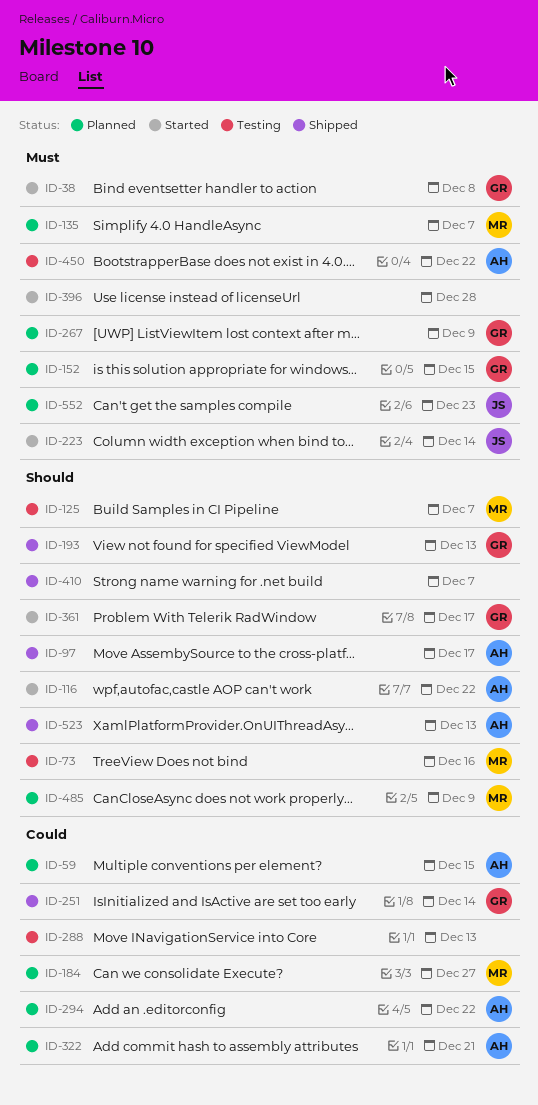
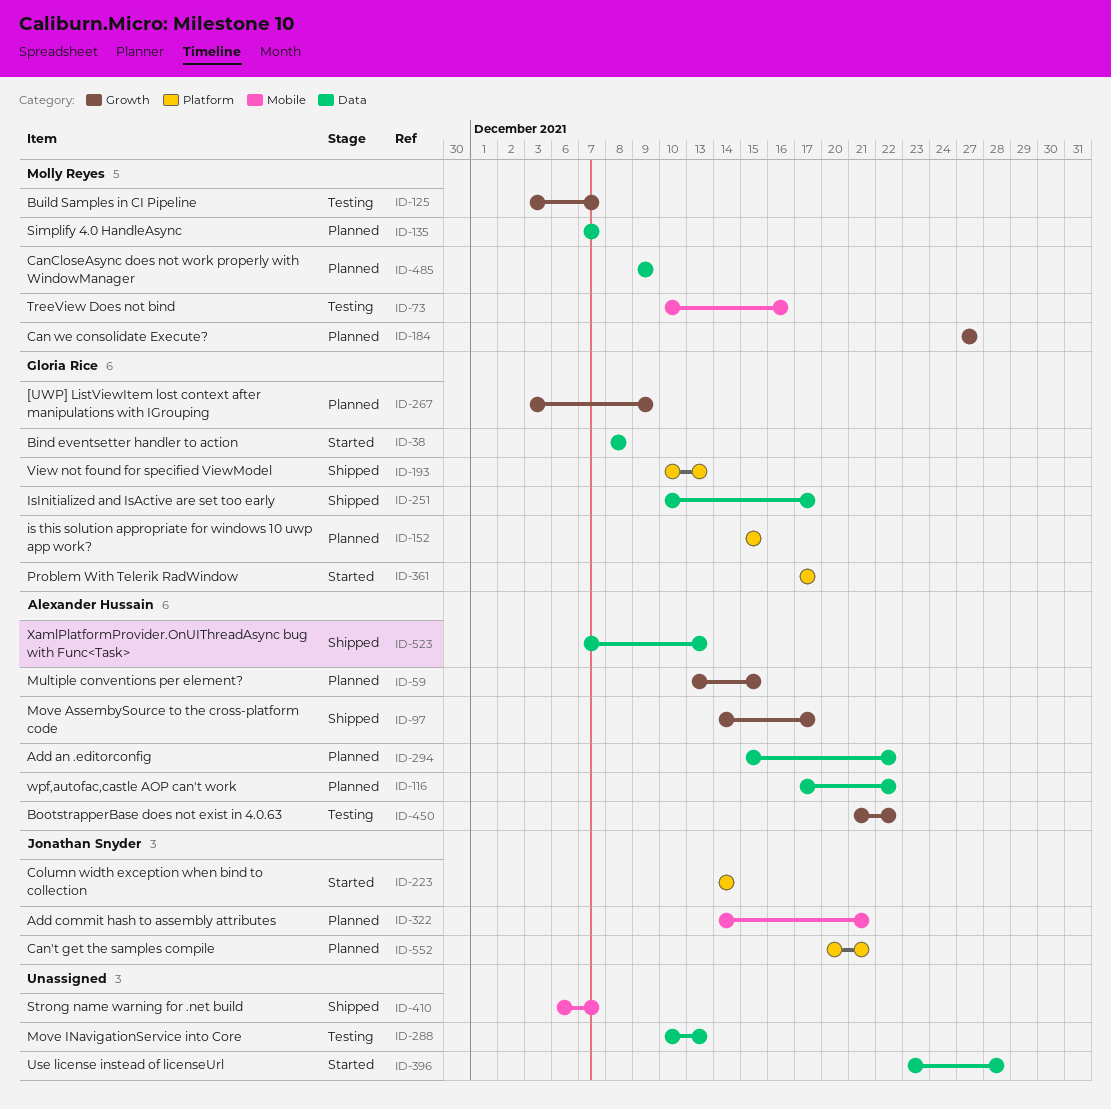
ID-116, status: Started -> Planned
ID-251, due: Dec 14 -> Dec 17
ID-322, owner: Alexander Hussain -> Jonathan Snyder
ID-552, due: Dec 23 -> Dec 21

